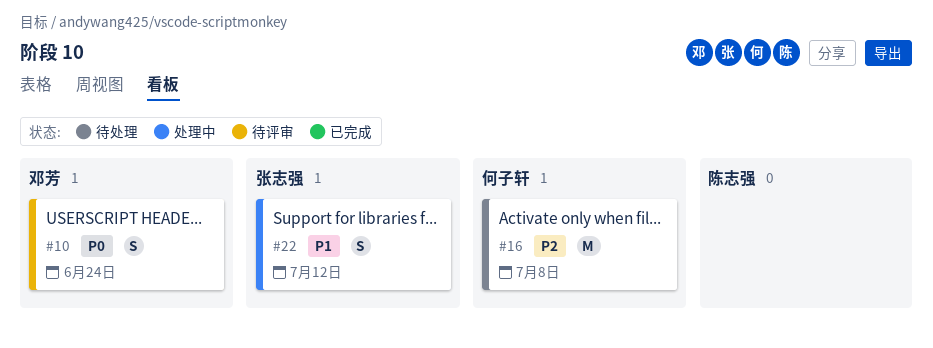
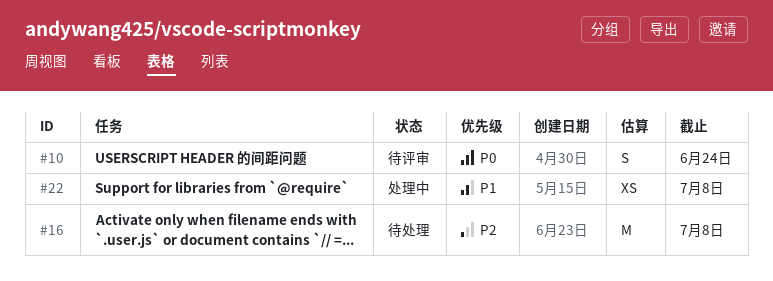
#22, estimate: S -> XS
#22, due: Jul 12 -> Jul 8

